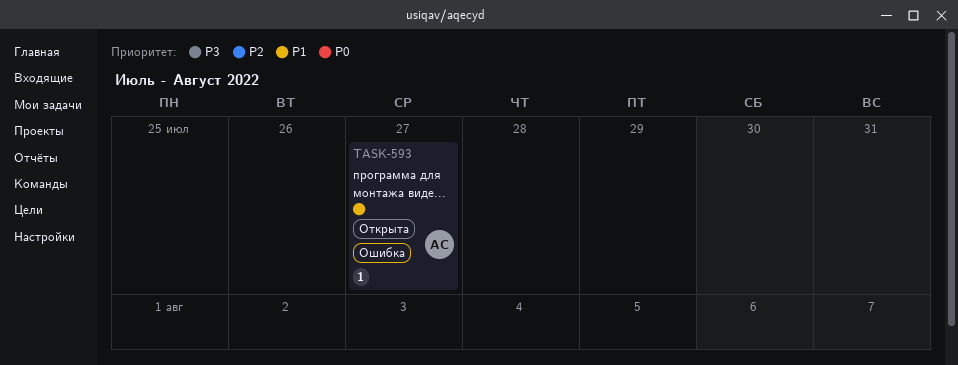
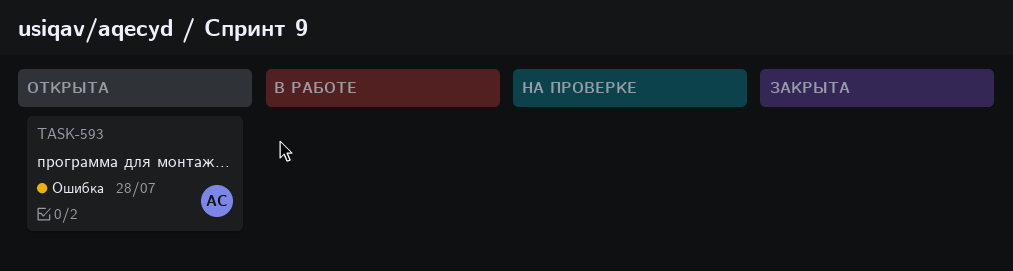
TASK-593, due: Jul 27 -> Jul 28

